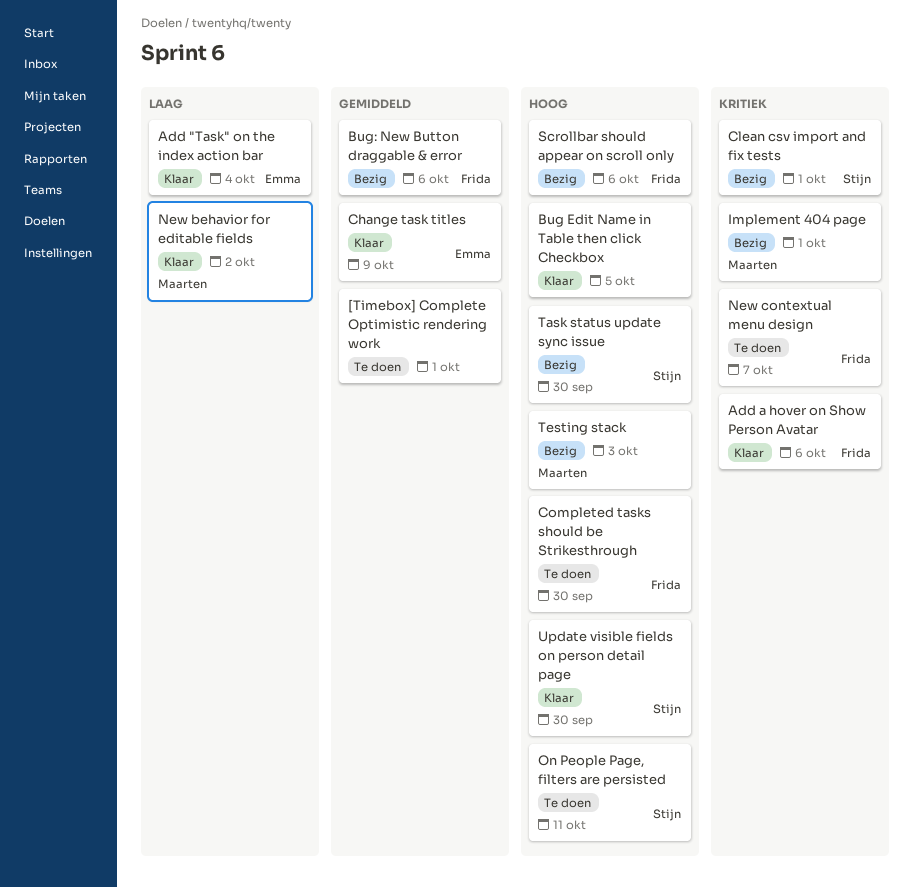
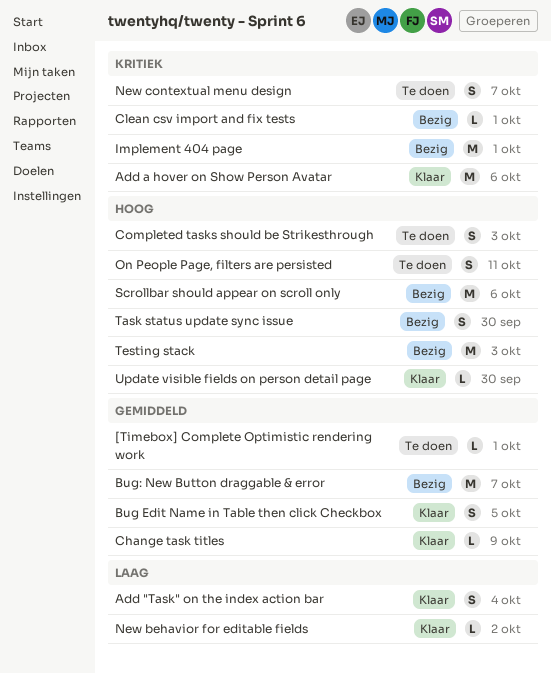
Bug Edit Name in Table then click Checkbox, priority: Hoog -> Gemiddeld
Bug: New Button draggable & error, due: Oct 6 -> Oct 7
Completed tasks should be Strikesthrough, due: Sep 30 -> Oct 3

